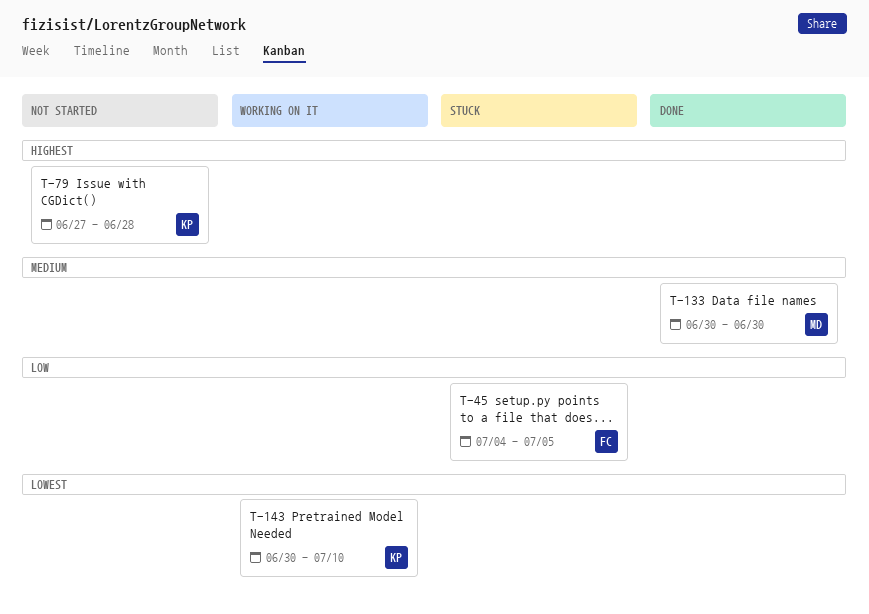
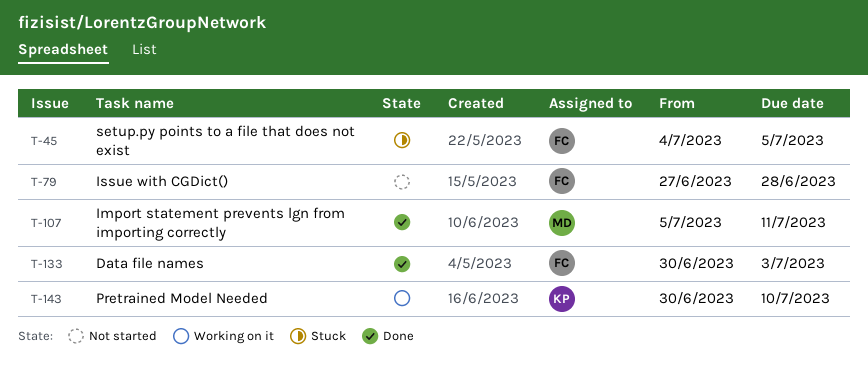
T-79, owner: KP -> FC
T-107: none -> present
T-133, owner: MD -> FC
T-133, due: Jun 30 -> Jul 3

